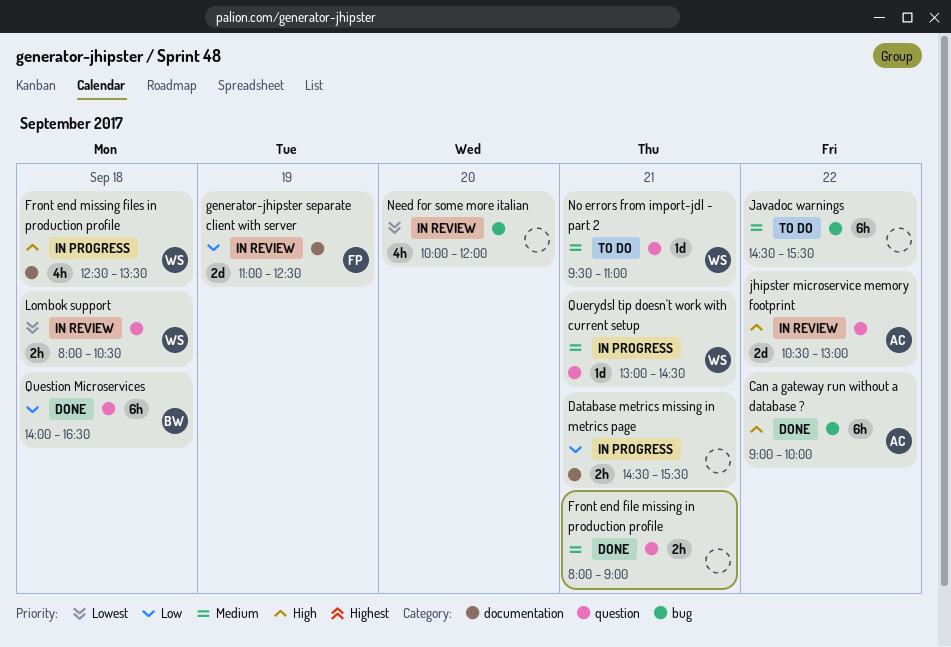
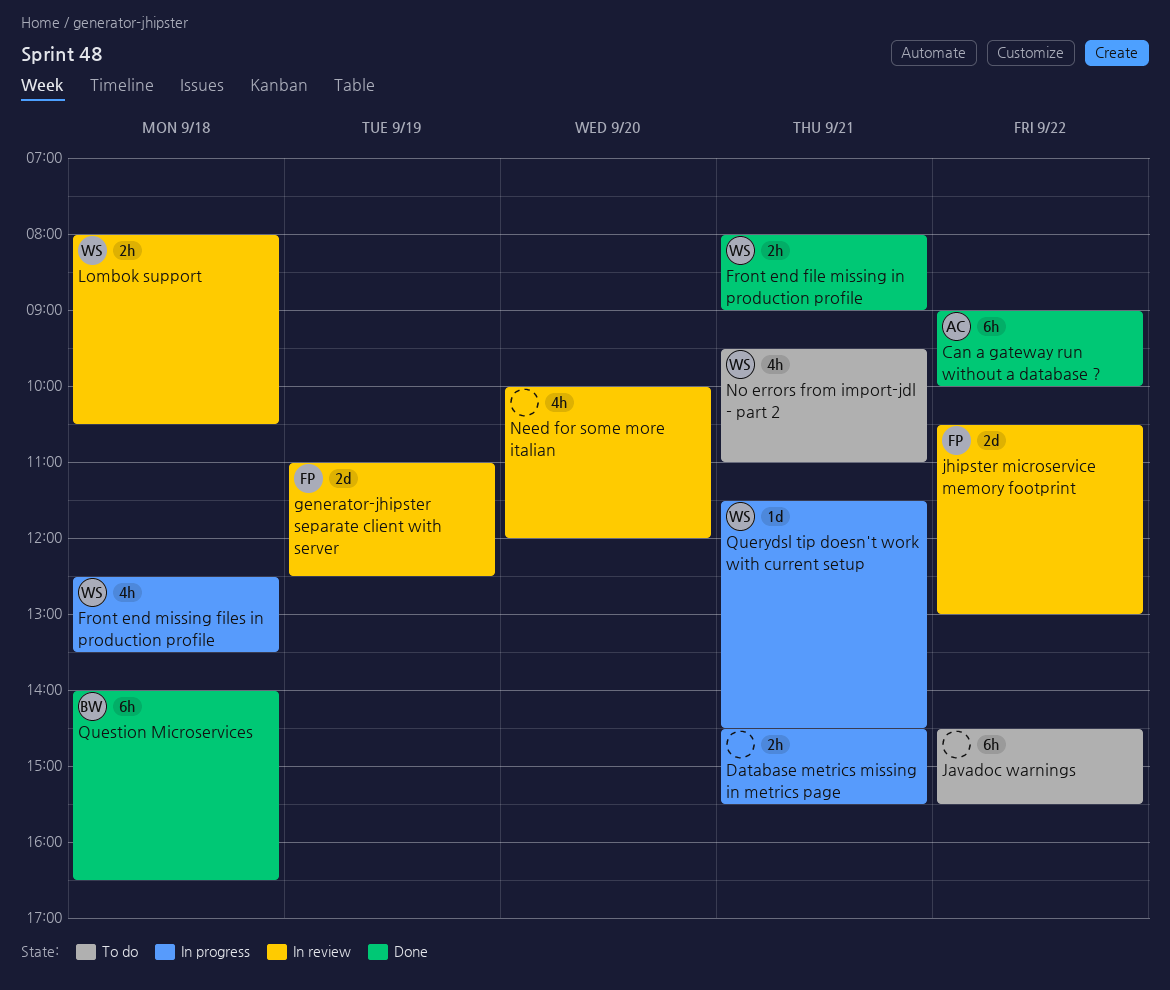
Front end file missing in production profile, owner: none -> WS
jhipster microservice memory footprint, owner: AC -> FP
No errors from import-jdl - part 2, estimate: 1d -> 4h
Querydsl tip doesn't work with current setup, begins: 13:00 -> 11:30

